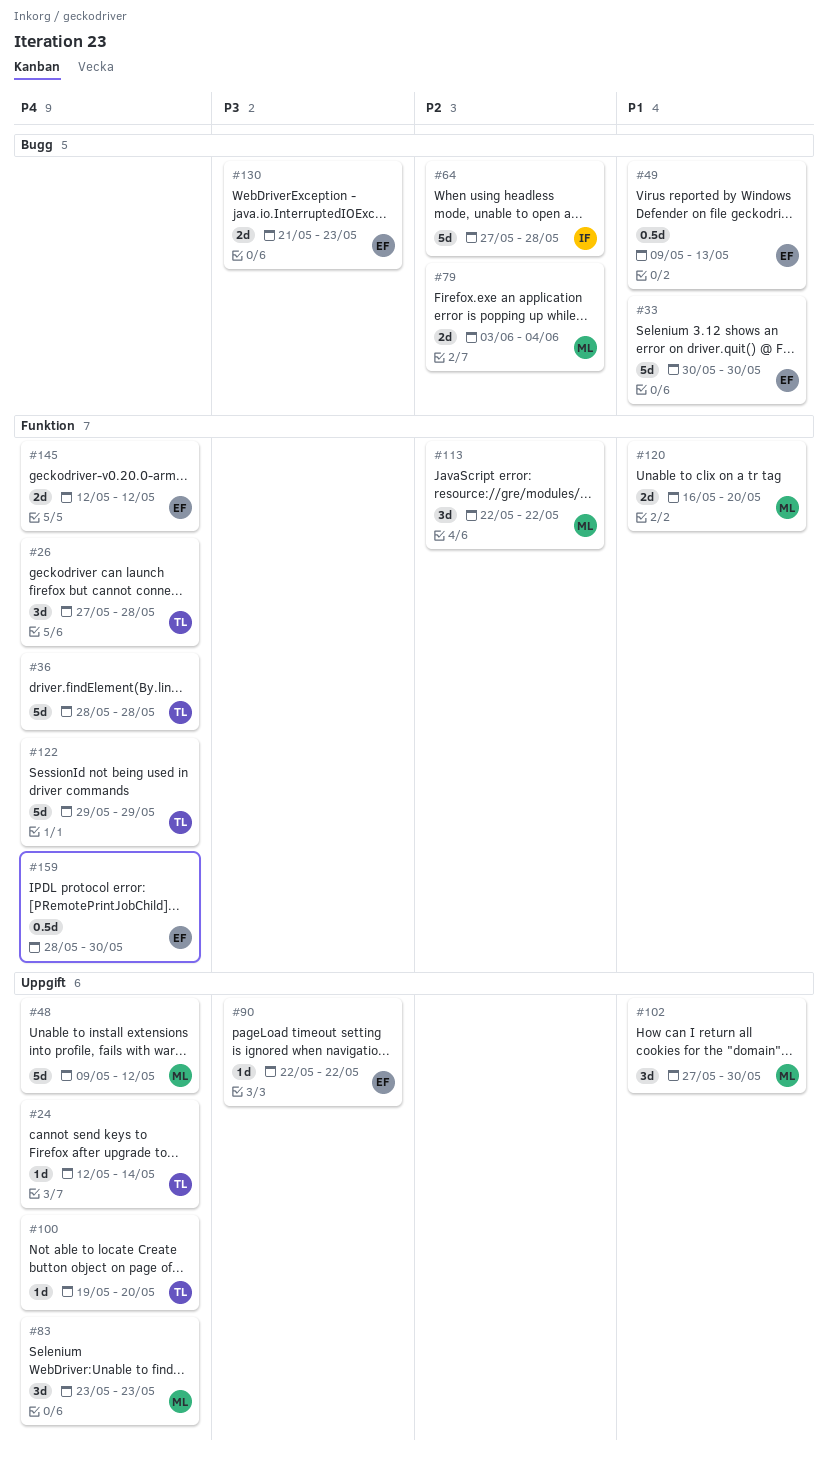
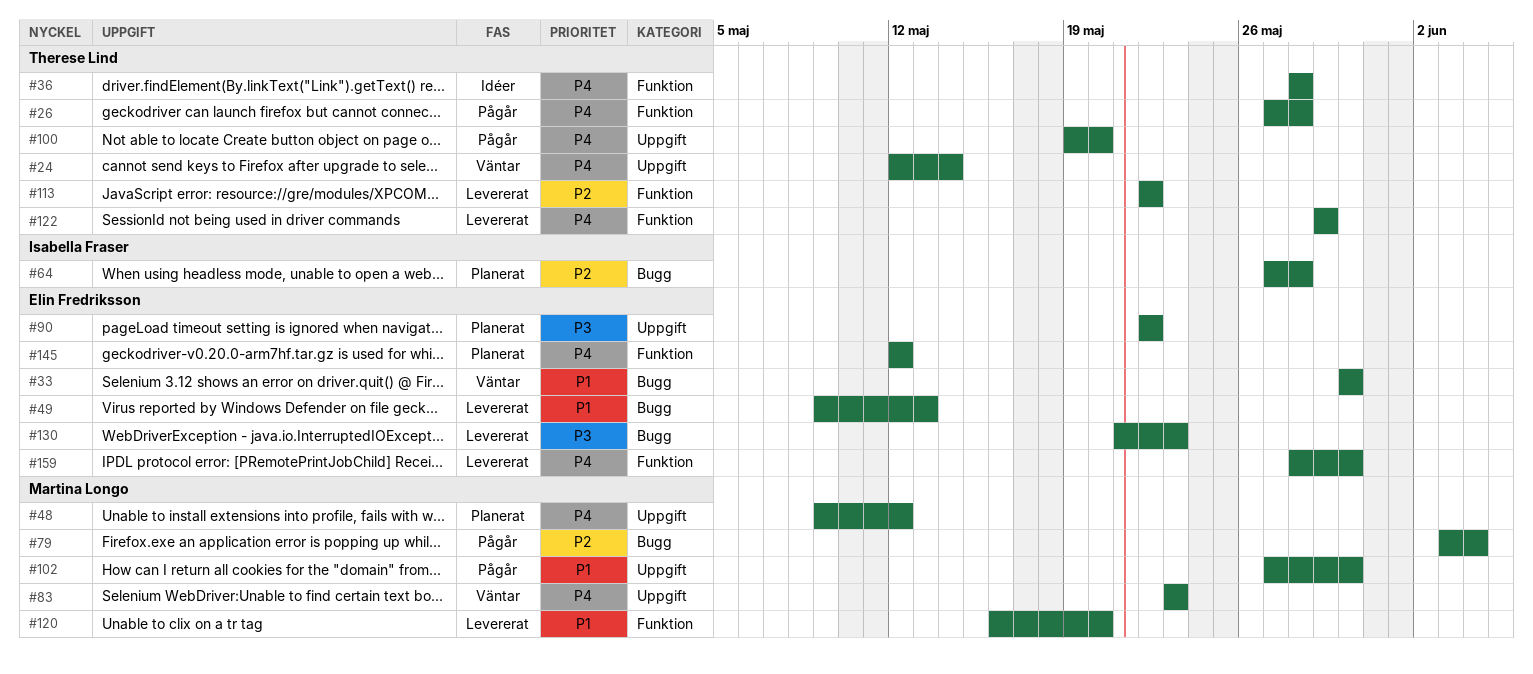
#113, owner: Martina Longo -> Therese Lind

